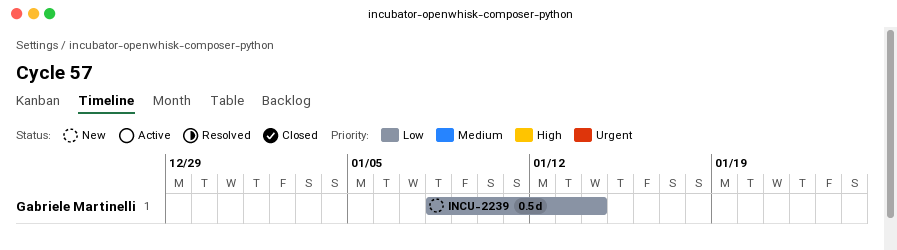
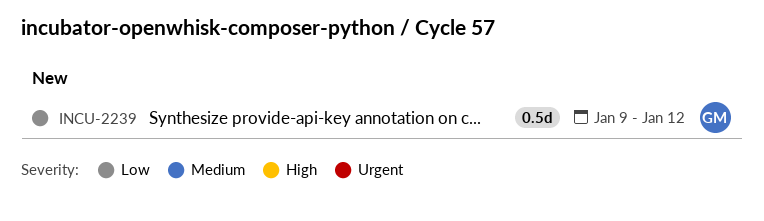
INCU-2239, start: Jan 8 -> Jan 9
INCU-2239, due: Jan 14 -> Jan 12

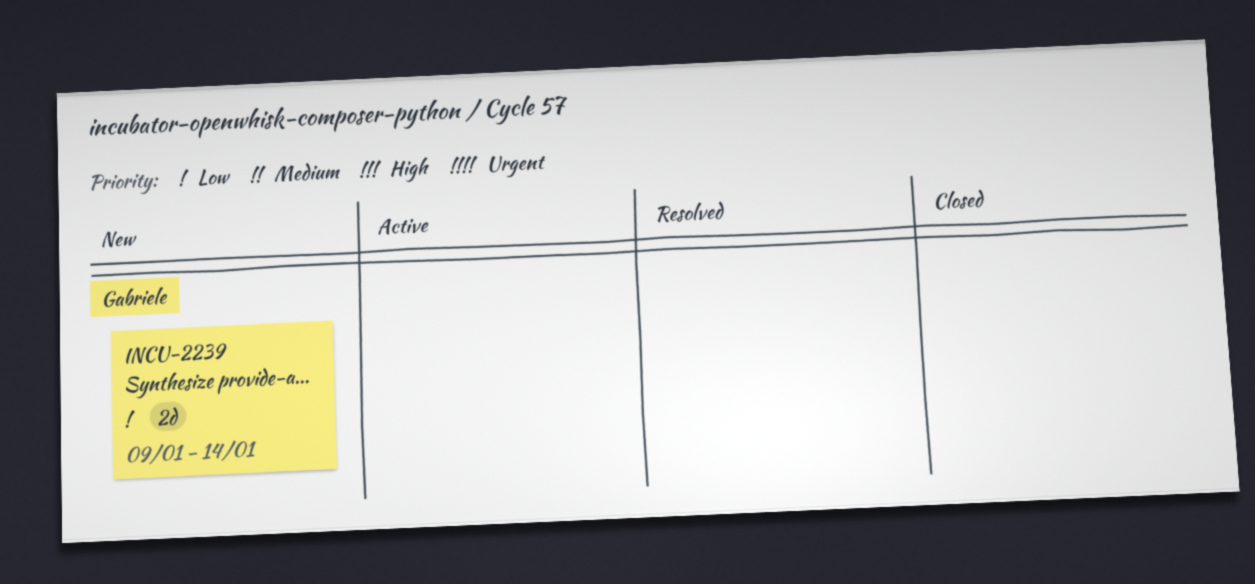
INCU-2239, estimate: 0.5d -> 2d
INCU-2239, due: Jan 12 -> Jan 14

